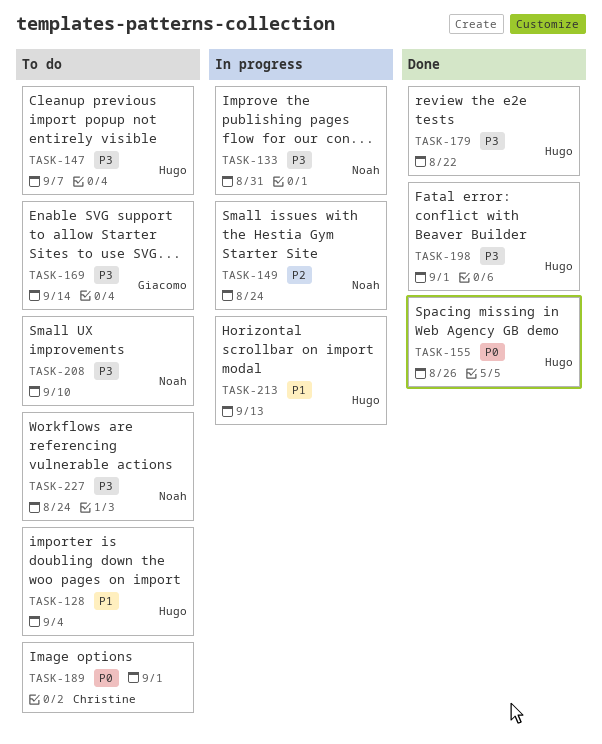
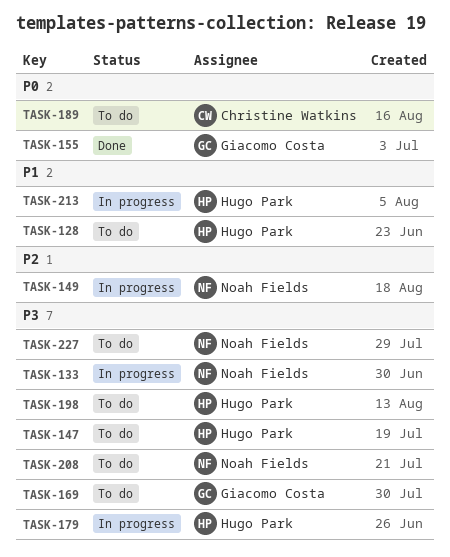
TASK-155, owner: Hugo Park -> Giacomo Costa
TASK-179, status: Done -> In progress
TASK-198, status: Done -> To do

